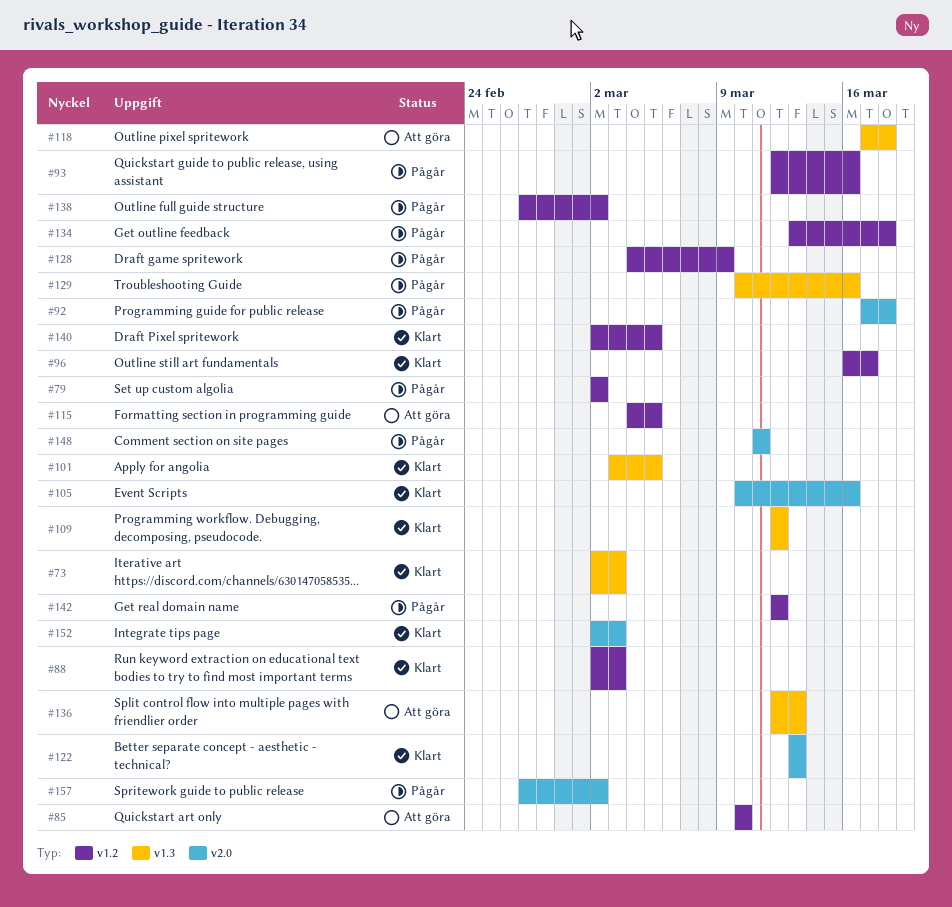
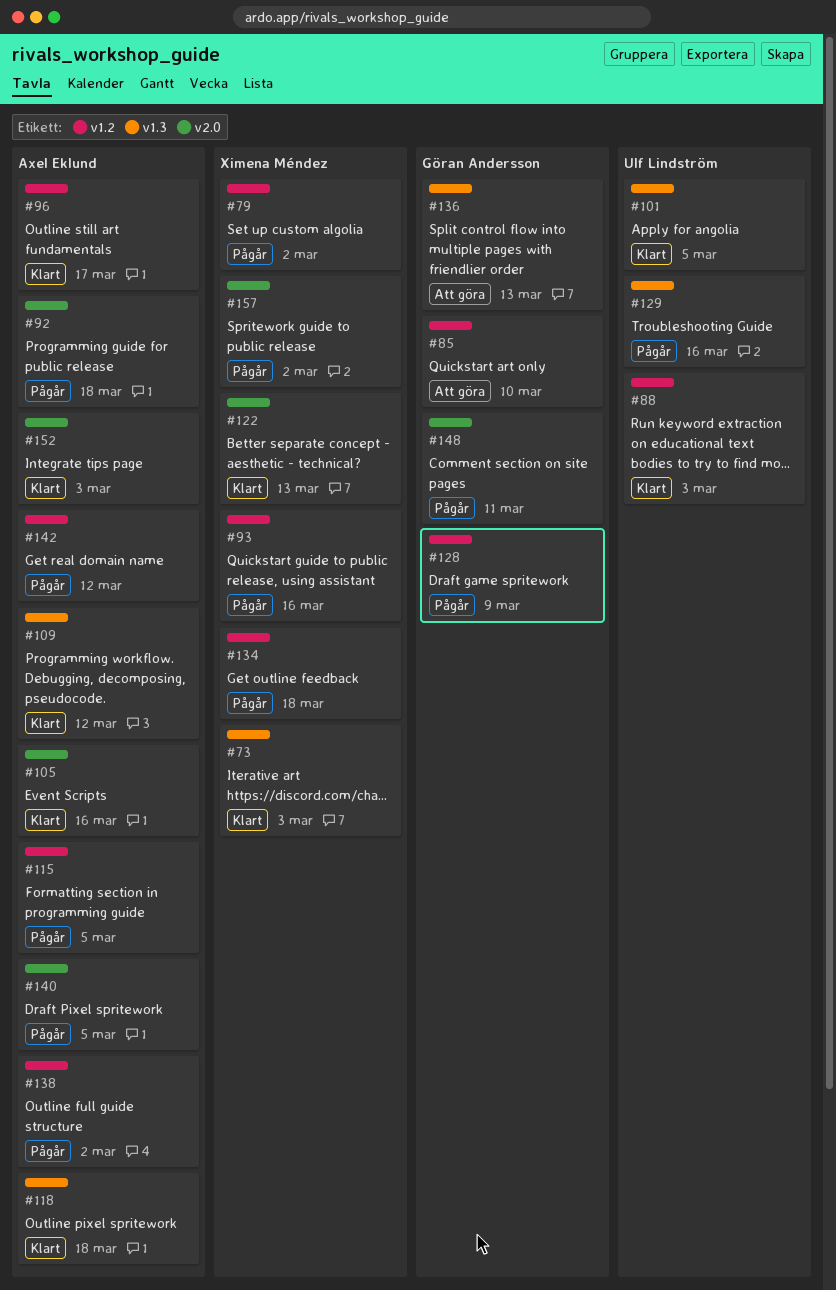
#115, status: Att göra -> Pågår
#118, status: Att göra -> Klart
#140, status: Klart -> Pågår
#140, label: v1.2 -> v2.0

